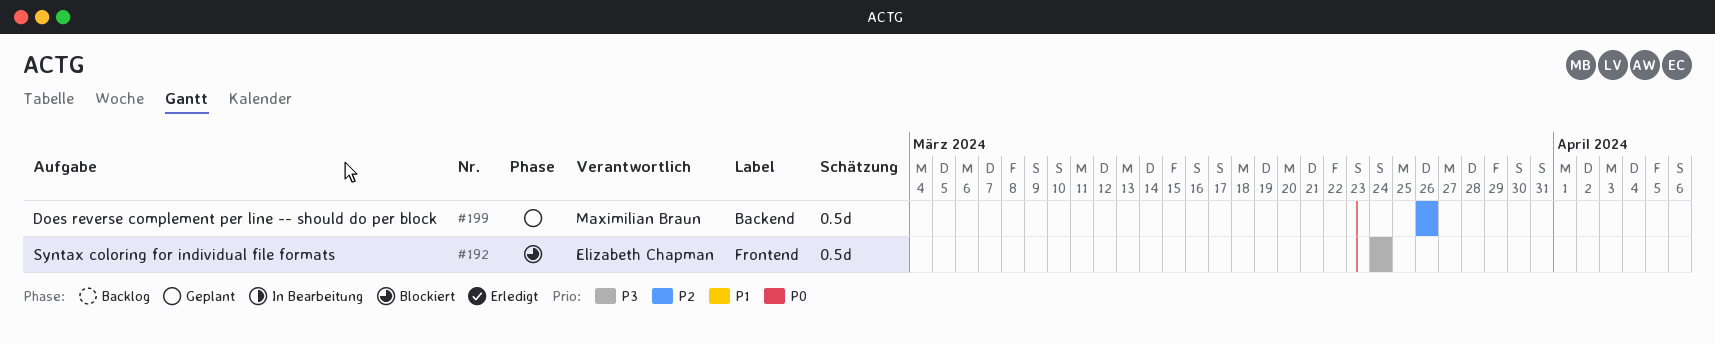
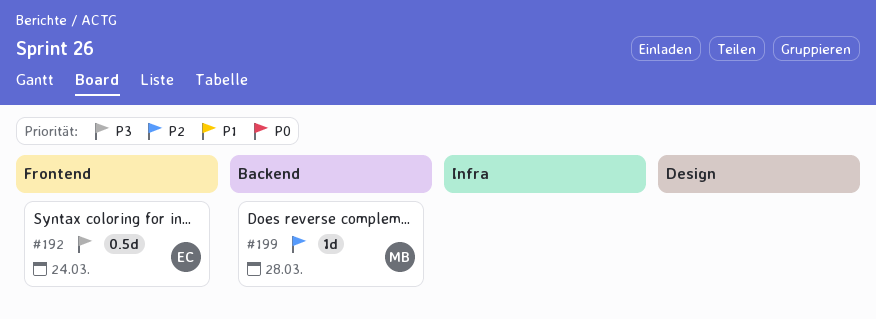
#199, estimate: 0.5d -> 1d
#199, due: Mar 26 -> Mar 28

